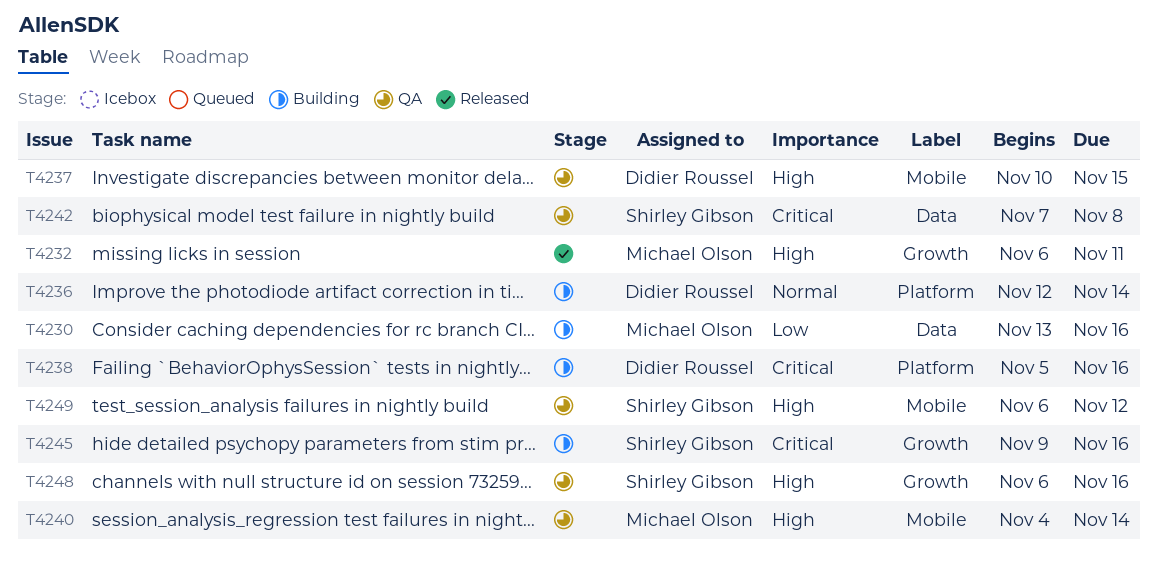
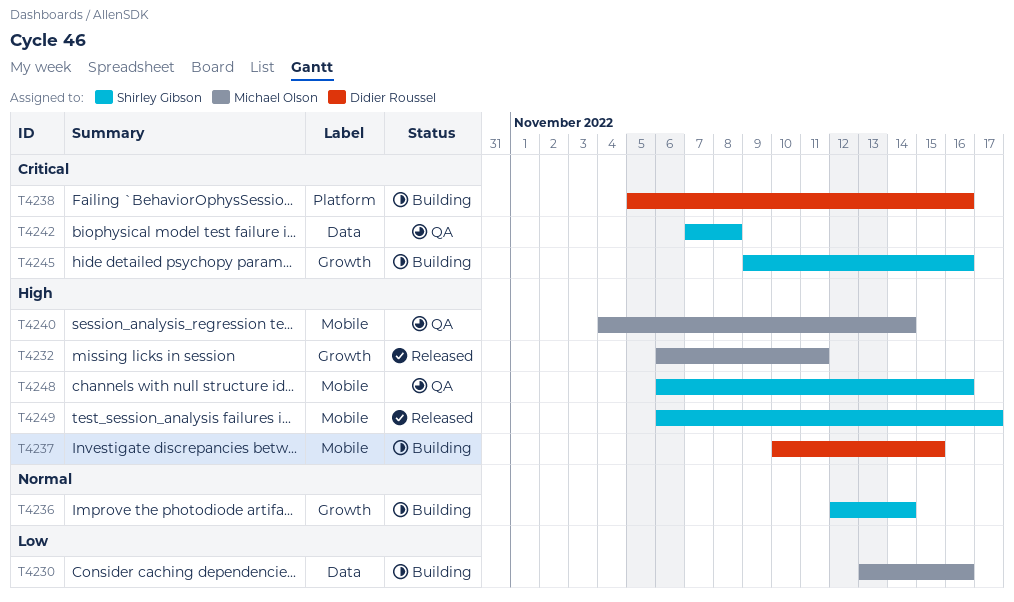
T4236, owner: Didier Roussel -> Shirley Gibson
T4236, label: Platform -> Growth
T4237, status: QA -> Building
T4248, label: Growth -> Mobile
T4249, status: QA -> Released
T4249, due: Nov 12 -> Nov 17

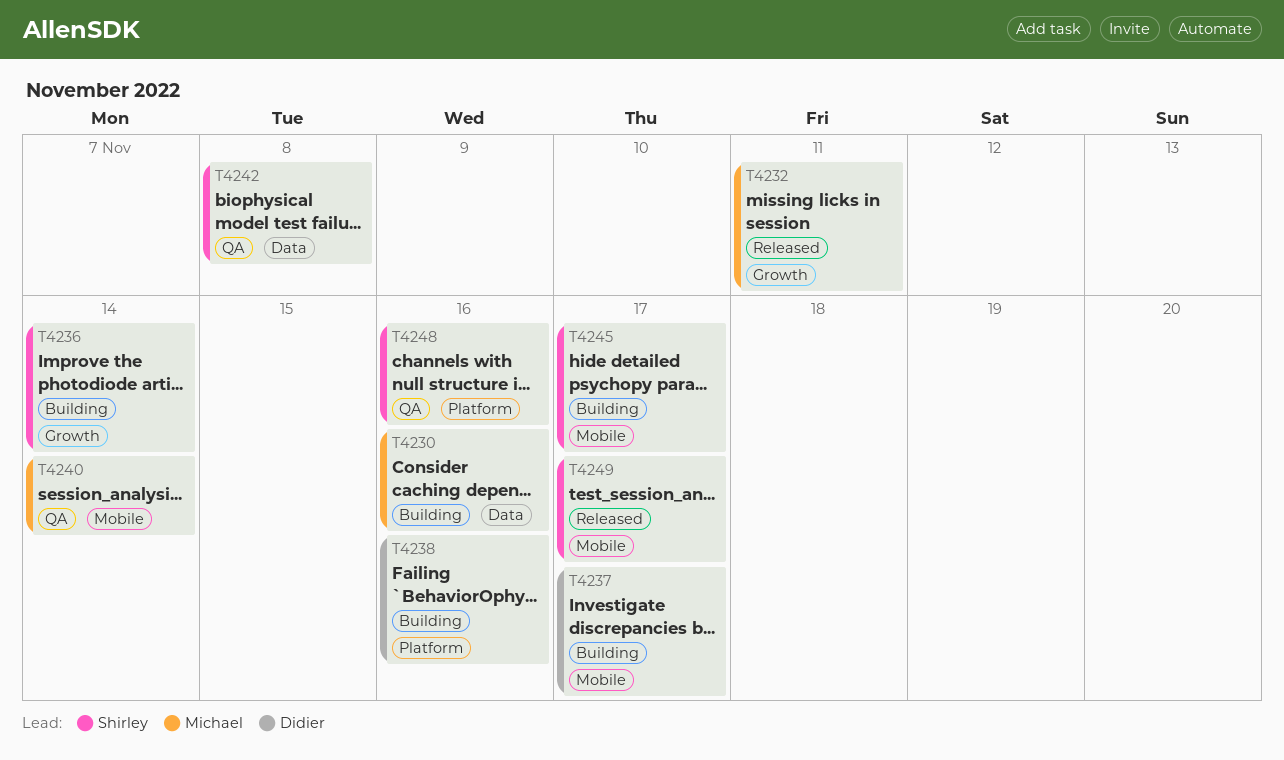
T4237, due: Nov 15 -> Nov 17
T4245, label: Growth -> Mobile
T4245, due: Nov 16 -> Nov 17
T4248, label: Mobile -> Platform

